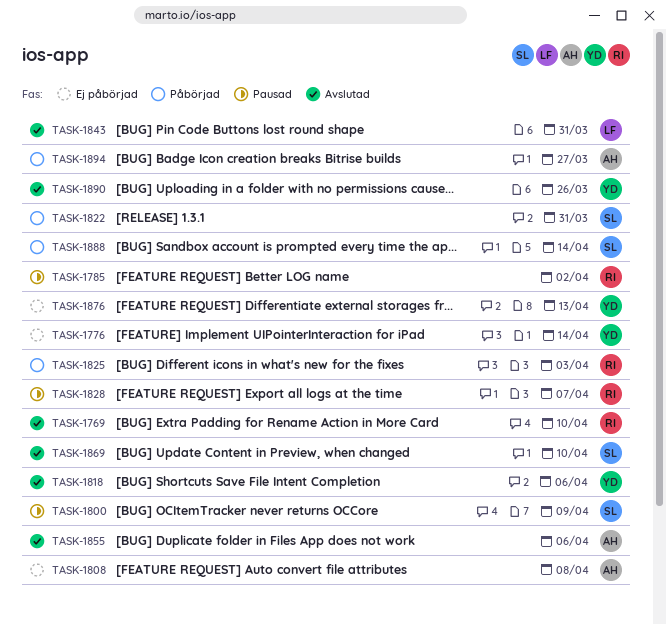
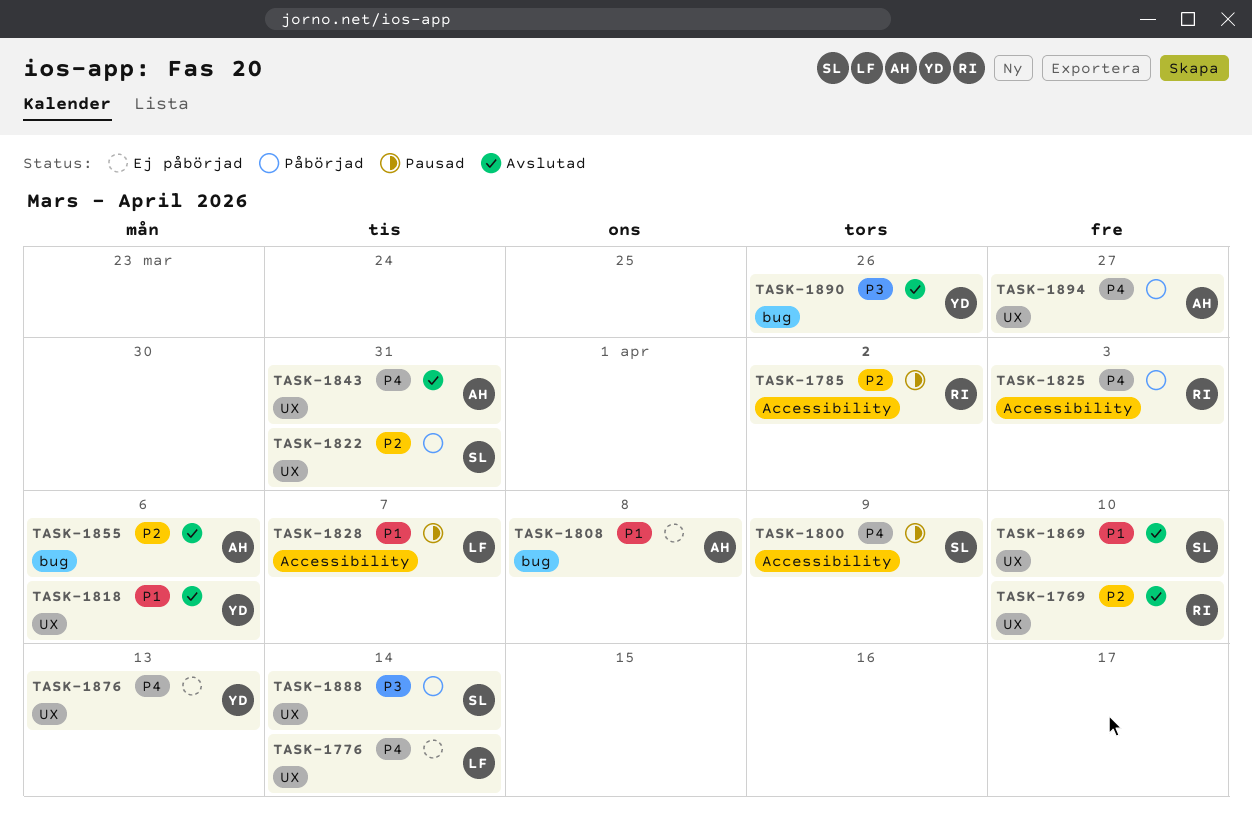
TASK-1776, owner: YD -> LF
TASK-1828, owner: RI -> LF
TASK-1843, owner: LF -> AH

